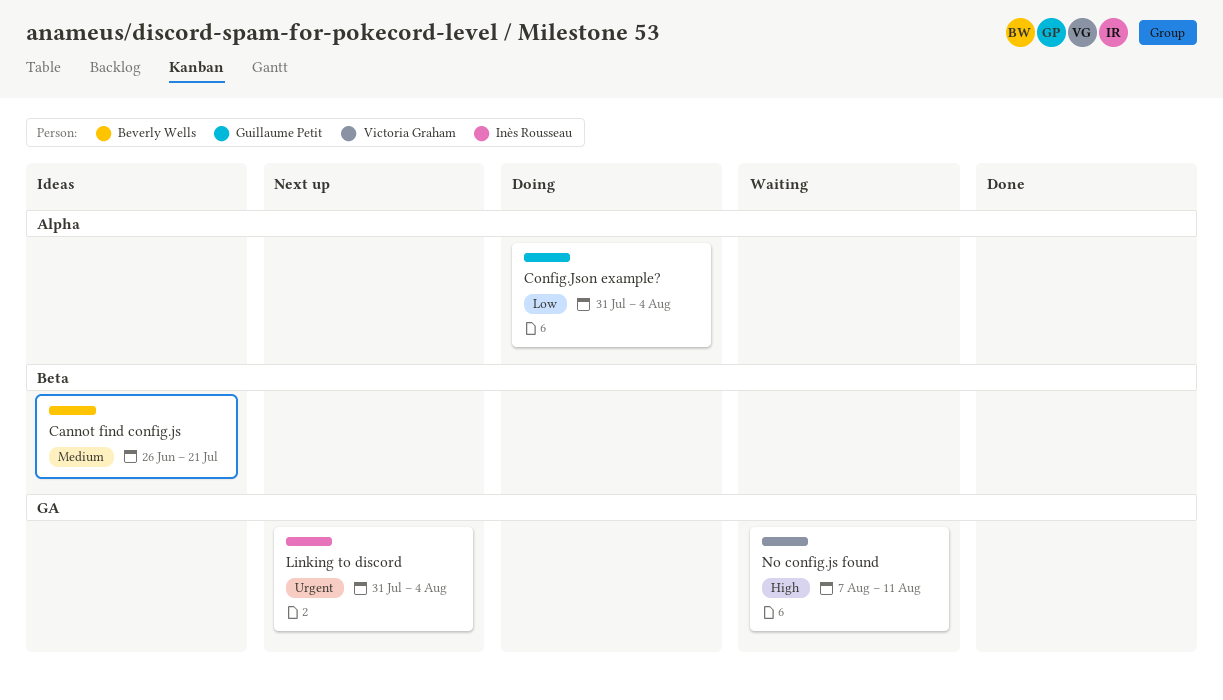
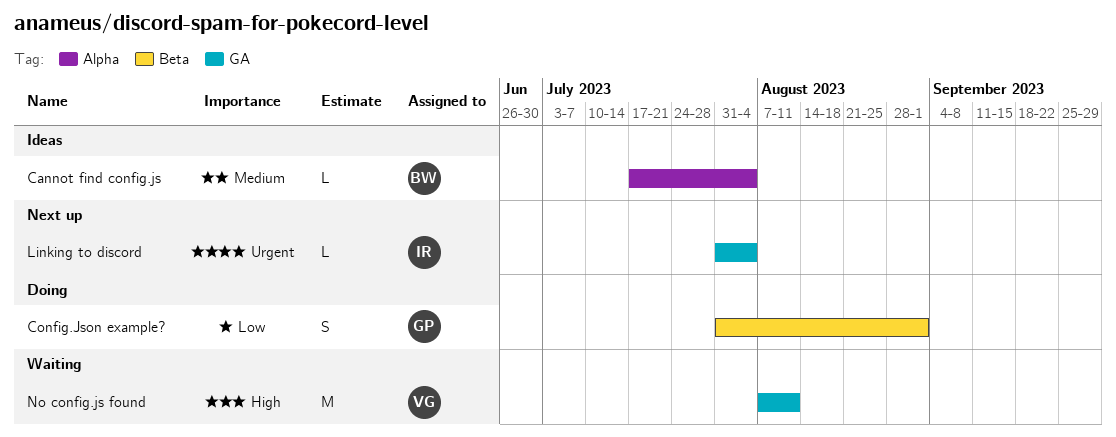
Cannot find config.js, label: Beta -> Alpha
Cannot find config.js, start: Jun 26 -> Jul 17
Cannot find config.js, due: Jul 21 -> Aug 4
Config.Json example?, label: Alpha -> Beta
Config.Json example?, due: Aug 4 -> Sep 1

